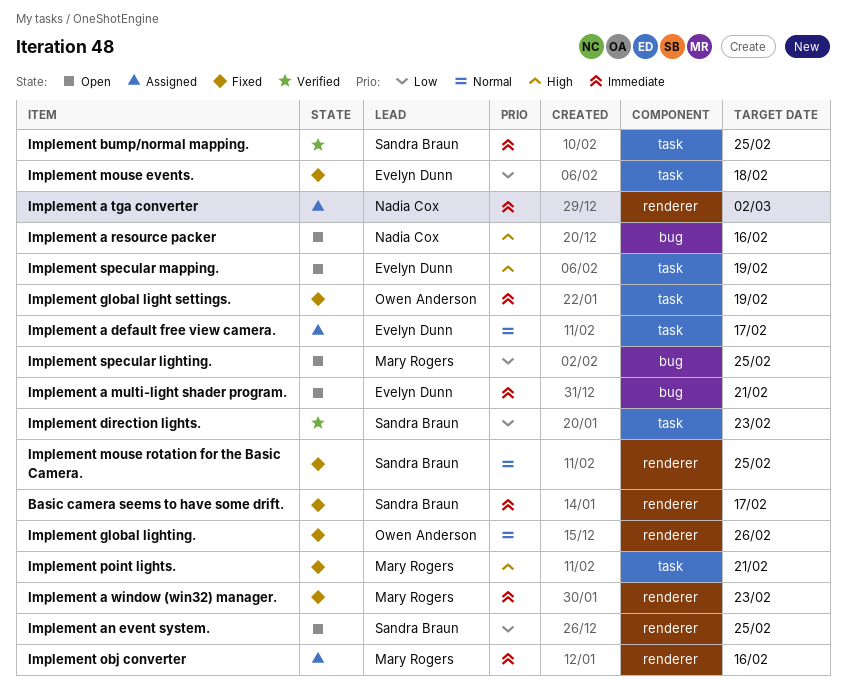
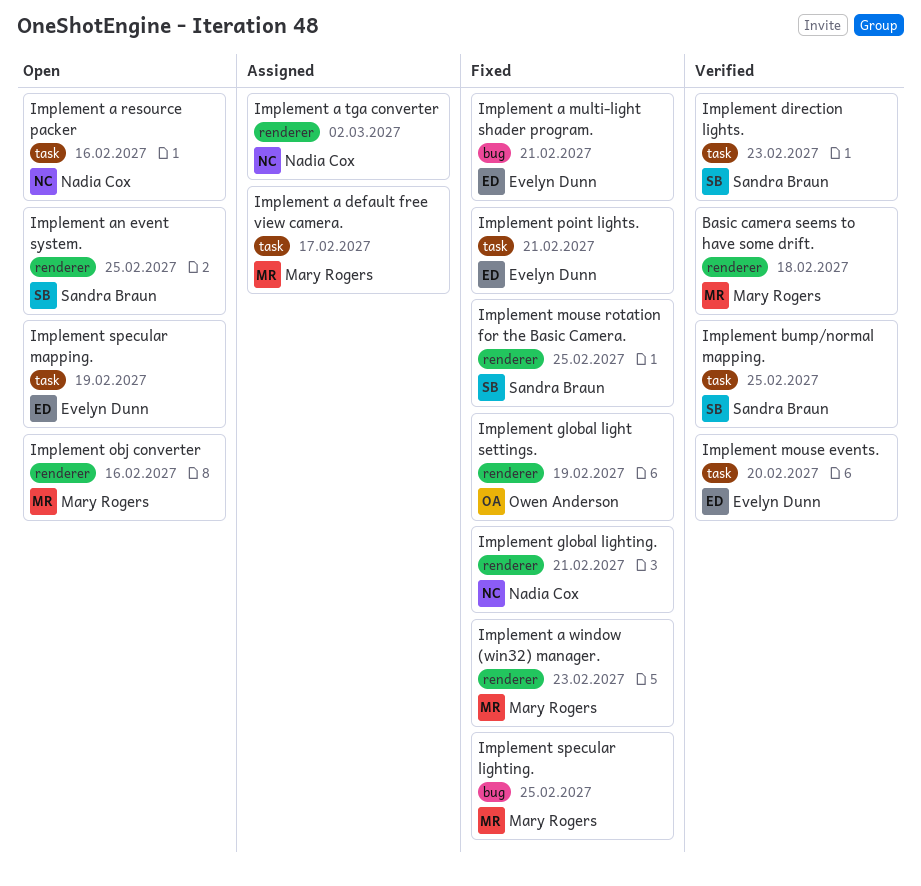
Basic camera seems to have some drift., status: Fixed -> Verified
Basic camera seems to have some drift., owner: Sandra Braun -> Mary Rogers
Basic camera seems to have some drift., due: Feb 17 -> Feb 18
Implement a default free view camera., owner: Evelyn Dunn -> Mary Rogers
Implement a multi-light shader program., status: Open -> Fixed
Implement a resource packer, label: bug -> task
Implement global light settings., label: task -> renderer
Implement global lighting., owner: Owen Anderson -> Nadia Cox
Implement global lighting., due: Feb 26 -> Feb 21
Implement mouse events., status: Fixed -> Verified
Implement mouse events., due: Feb 18 -> Feb 20
Implement obj converter, status: Assigned -> Open
Implement point lights., owner: Mary Rogers -> Evelyn Dunn
Implement specular lighting., status: Open -> Fixed

